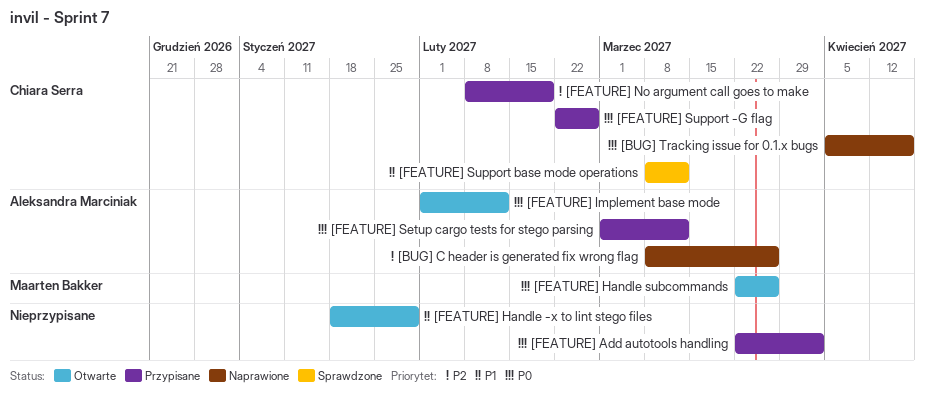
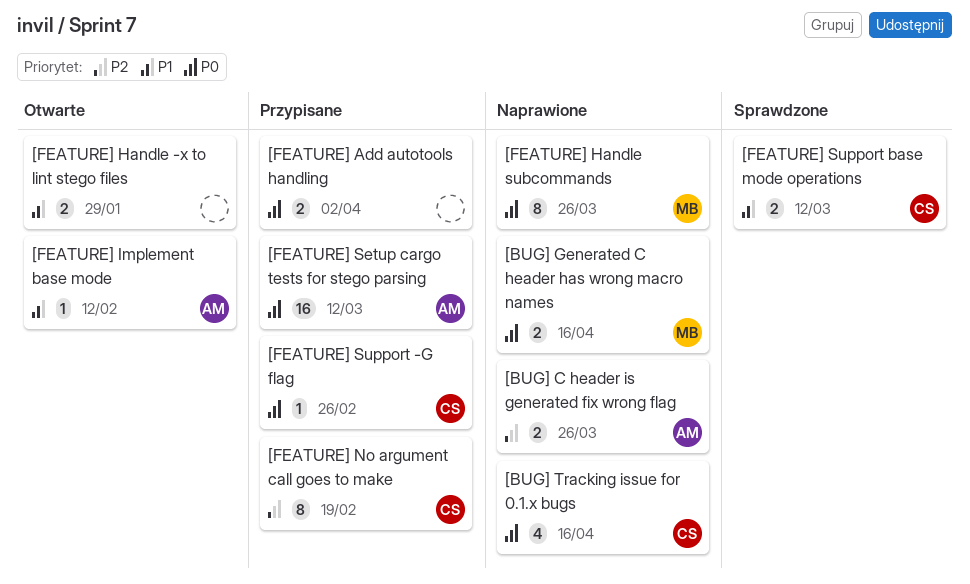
[BUG] Generated C header has wrong macro names: none -> present
[FEATURE] Handle subcommands, status: Otwarte -> Naprawione
[FEATURE] Implement base mode, priority: P0 -> P1

